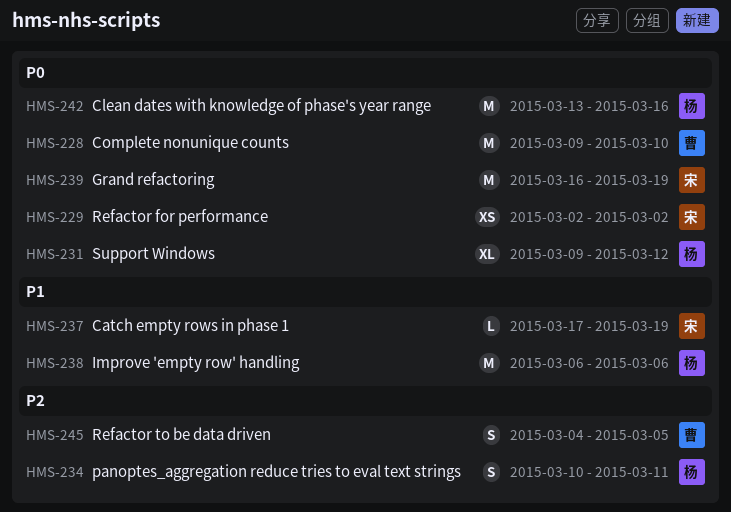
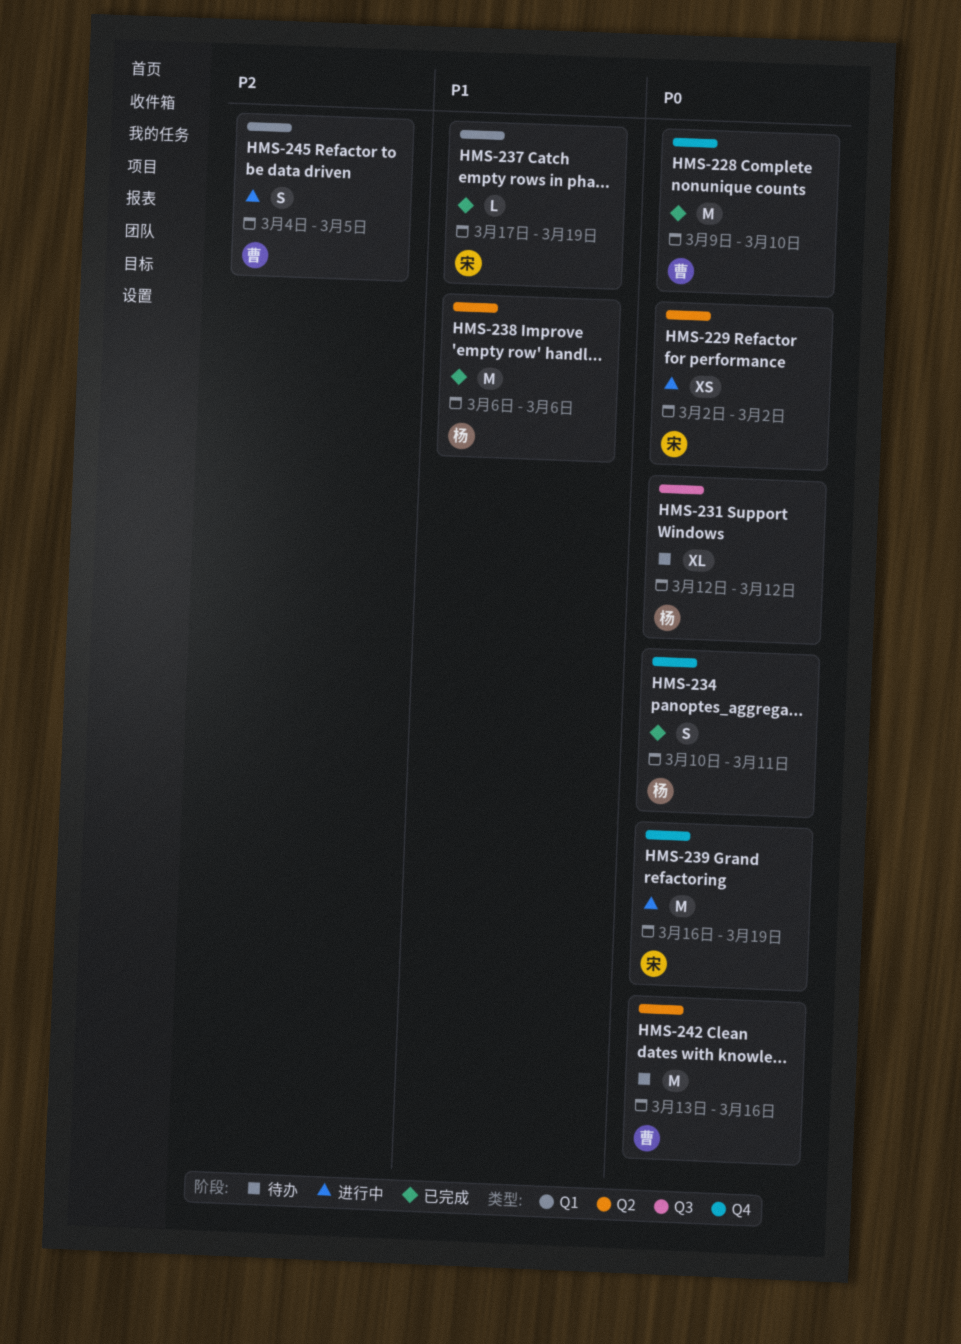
HMS-231, start: Mar 9 -> Mar 12
HMS-234, priority: P2 -> P0
HMS-242, owner: 杨 -> 曹

